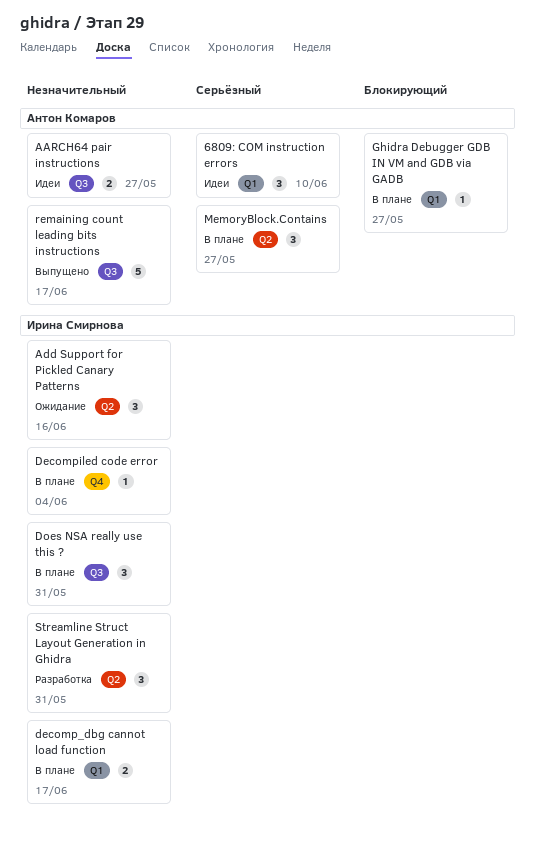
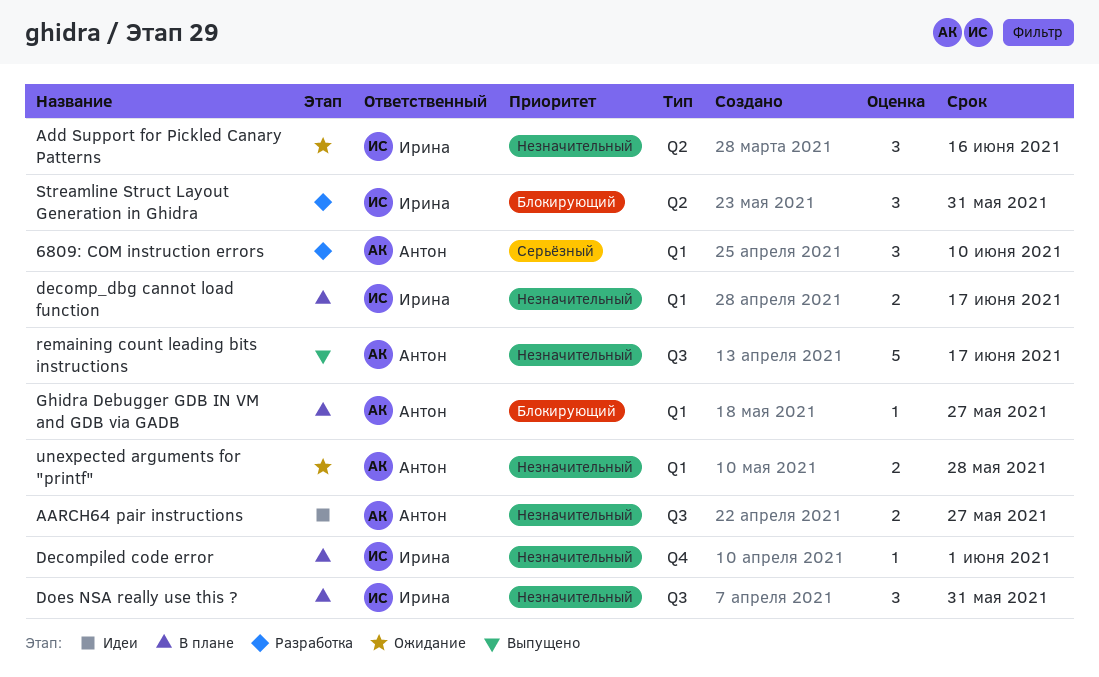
6809: COM instruction errors, status: Идеи -> Разработка
Decompiled code error, due: Jun 4 -> Jun 1
MemoryBlock.Contains: present -> none
Streamline Struct Layout Generation in Ghidra, priority: Незначительный -> Блокирующий
unexpected arguments for "printf": none -> present

